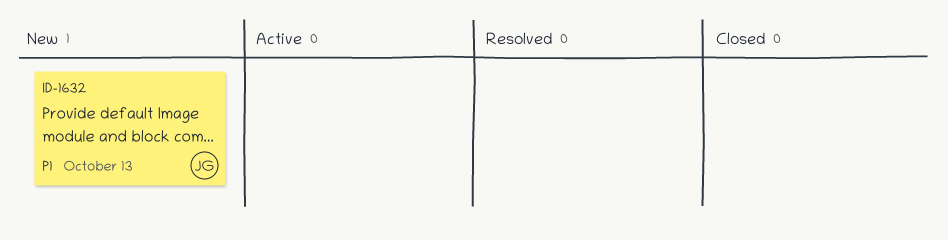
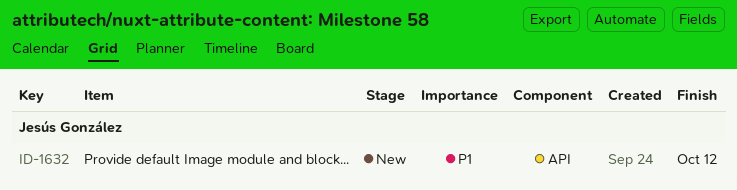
ID-1632, due: Oct 13 -> Oct 12

